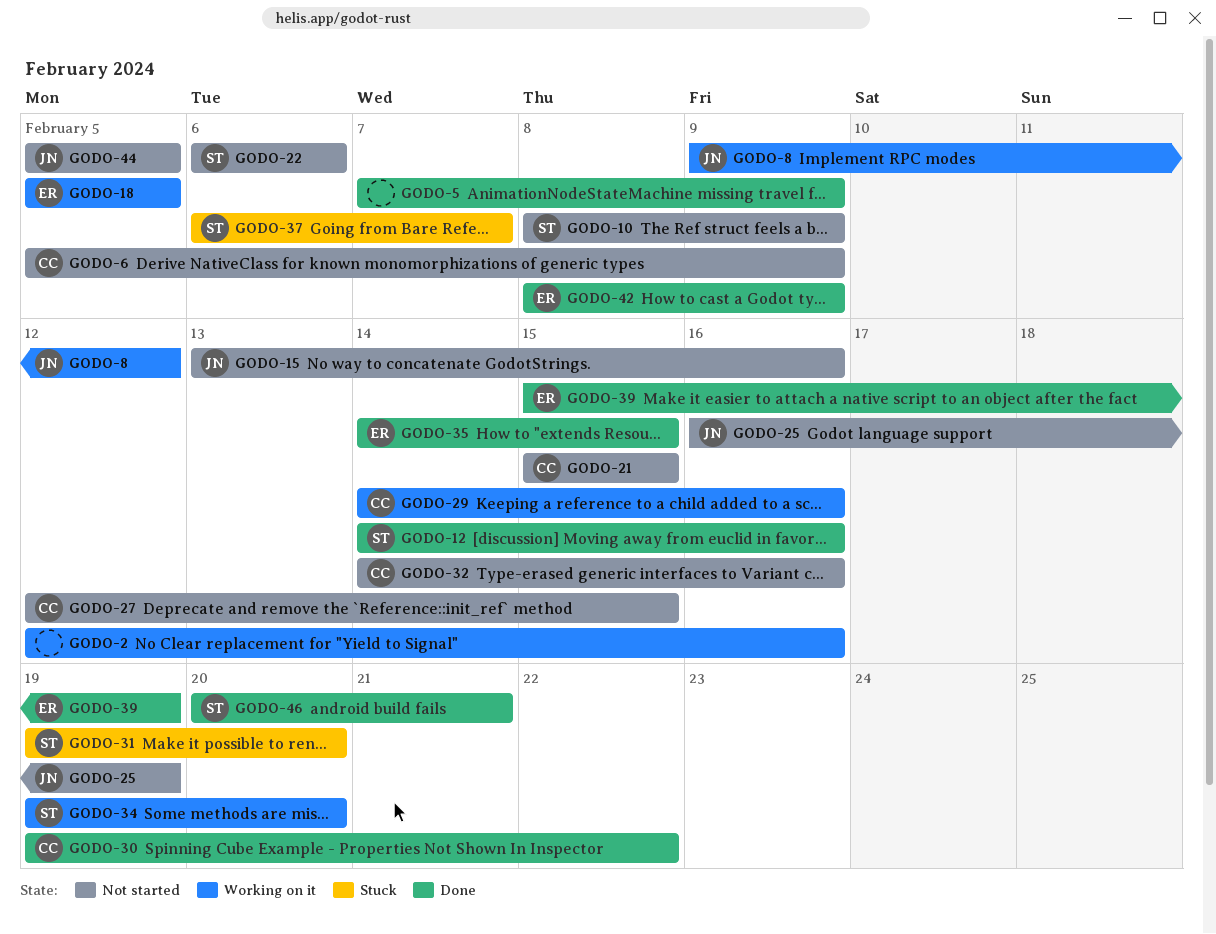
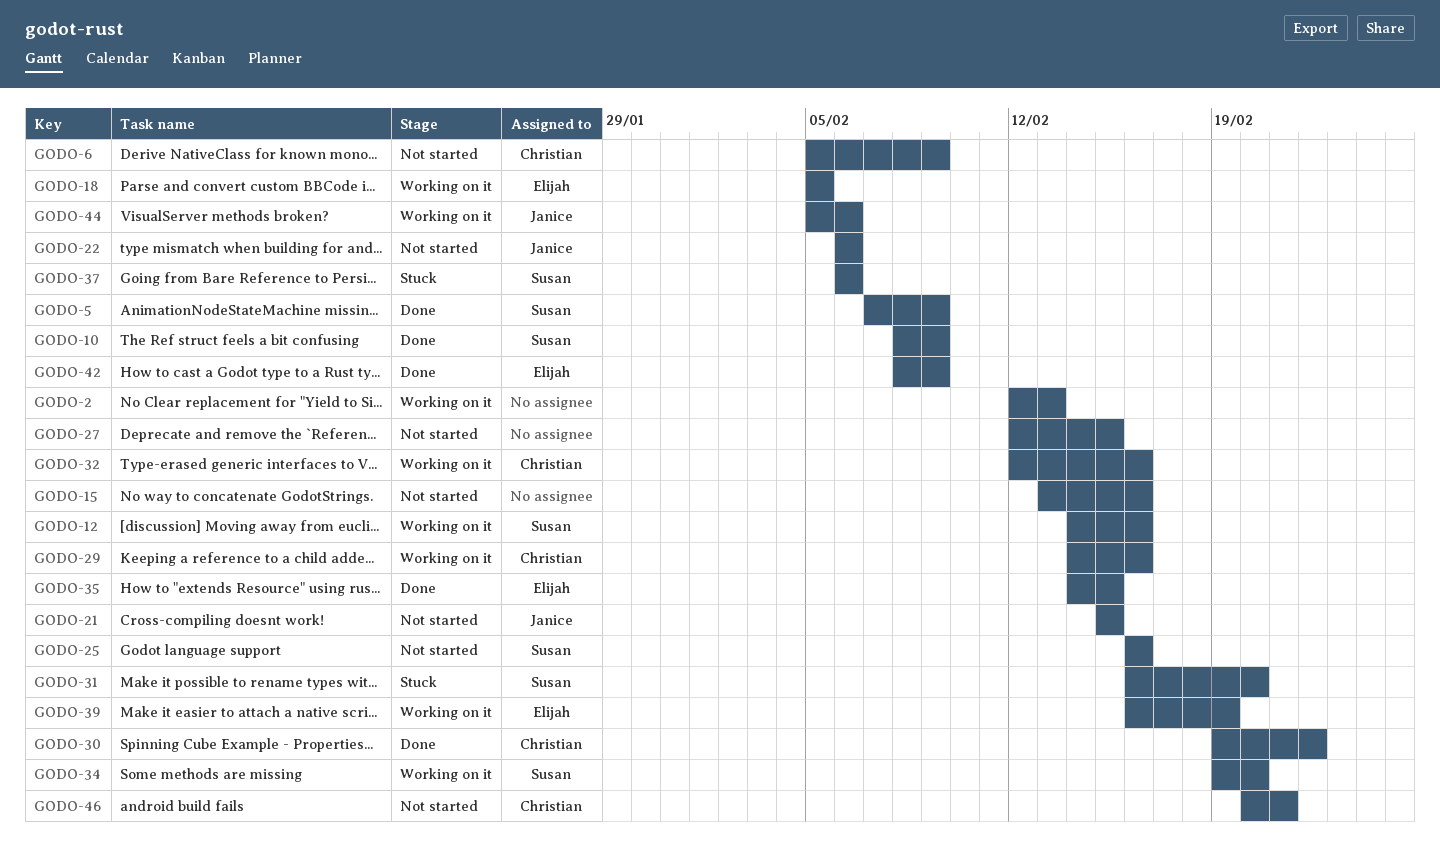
GODO-2, due: Feb 16 -> Feb 13
GODO-5, owner: none -> Susan
GODO-8: present -> none
GODO-10, status: Not started -> Done
GODO-12, status: Done -> Working on it
GODO-15, owner: Janice -> none
GODO-21, owner: Christian -> Janice
GODO-22, owner: Susan -> Janice
GODO-25, owner: Janice -> Susan
GODO-25, due: Feb 19 -> Feb 16
GODO-27, owner: Christian -> none
GODO-31, start: Feb 19 -> Feb 16
GODO-32, status: Not started -> Working on it
GODO-32, start: Feb 14 -> Feb 12
GODO-37, due: Feb 7 -> Feb 6
GODO-39, status: Done -> Working on it
GODO-39, start: Feb 15 -> Feb 16
GODO-44, status: Not started -> Working on it
GODO-44, due: Feb 5 -> Feb 6
GODO-46, status: Done -> Not started
GODO-46, owner: Susan -> Christian

